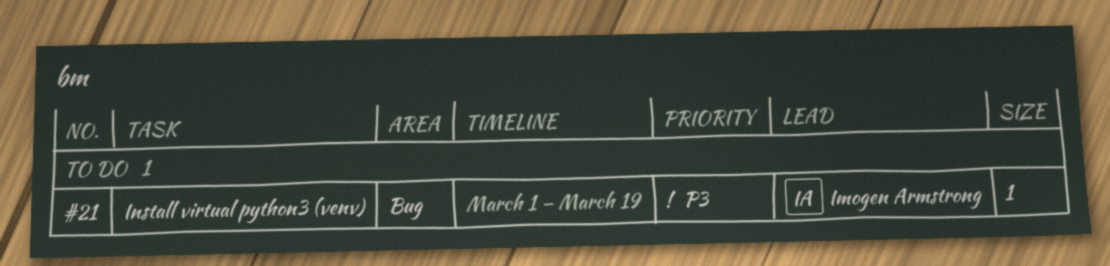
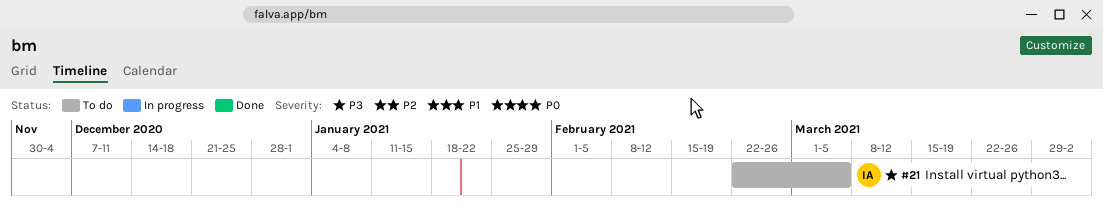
#21, start: Mar 1 -> Feb 22
#21, due: Mar 19 -> Mar 5

